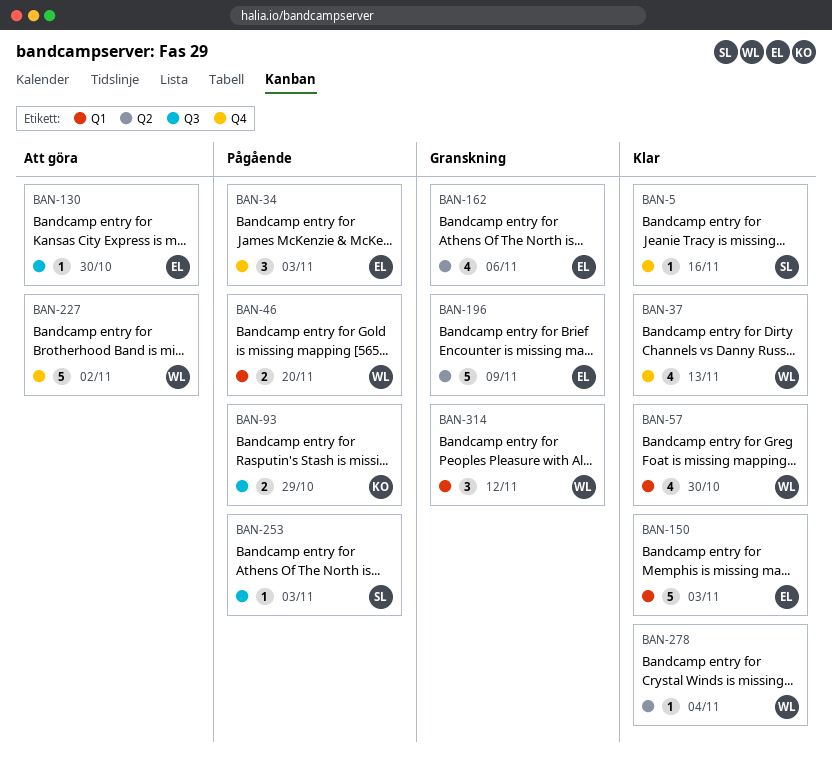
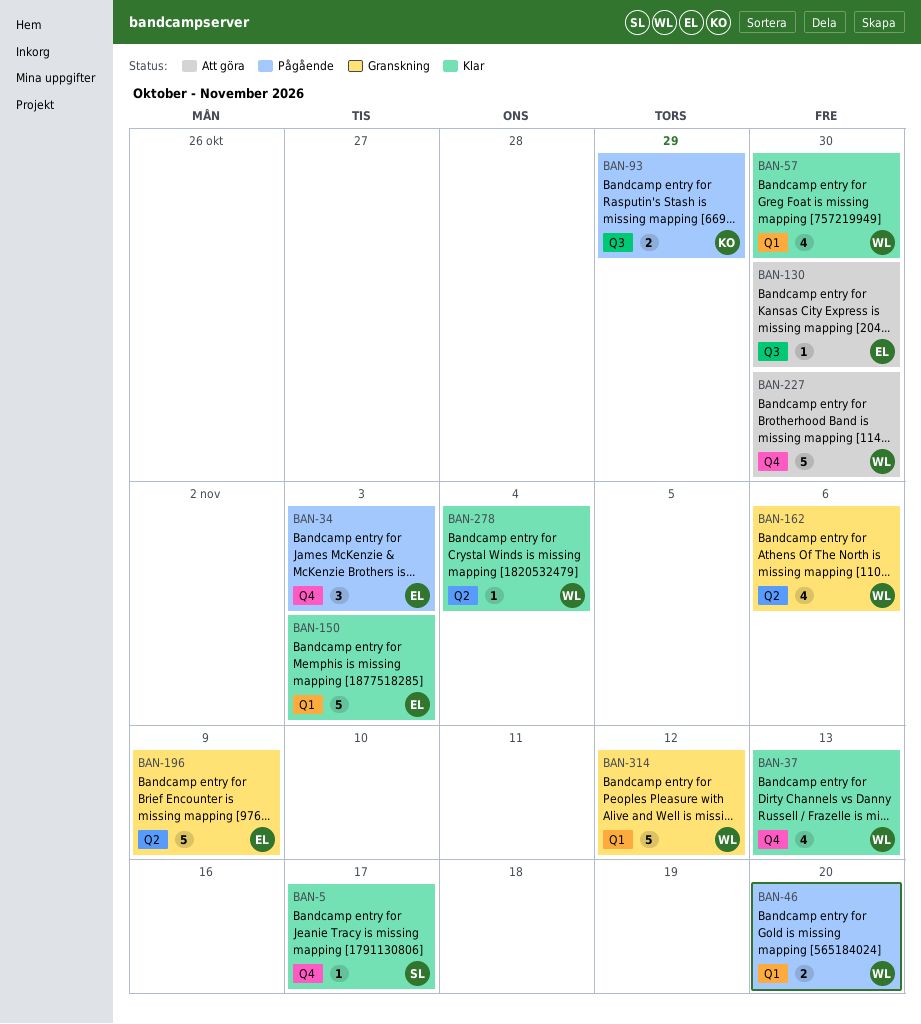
BAN-5, due: Nov 16 -> Nov 17
BAN-162, owner: EL -> WL
BAN-227, due: Nov 2 -> Oct 30
BAN-253: present -> none
BAN-314, estimate: 3 -> 5

